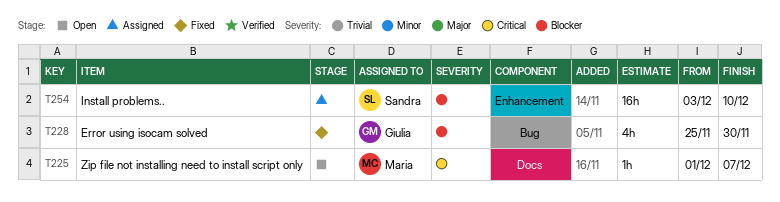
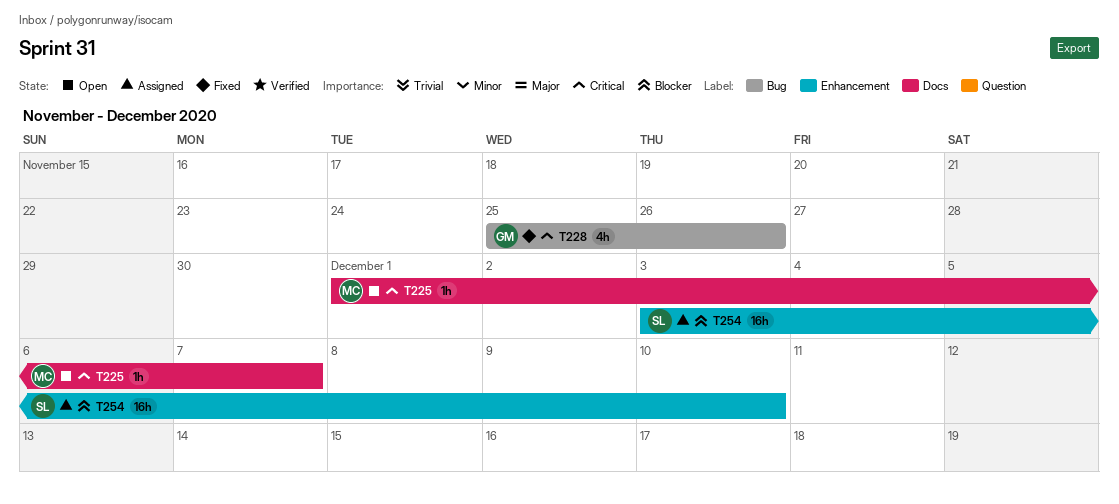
T228, priority: Blocker -> Critical
T228, due: Nov 30 -> Nov 26

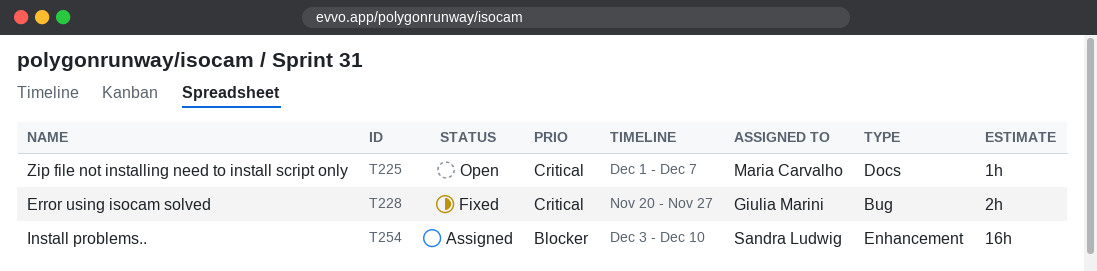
T228, estimate: 4h -> 2h
T228, start: Nov 25 -> Nov 20
T228, due: Nov 26 -> Nov 27

